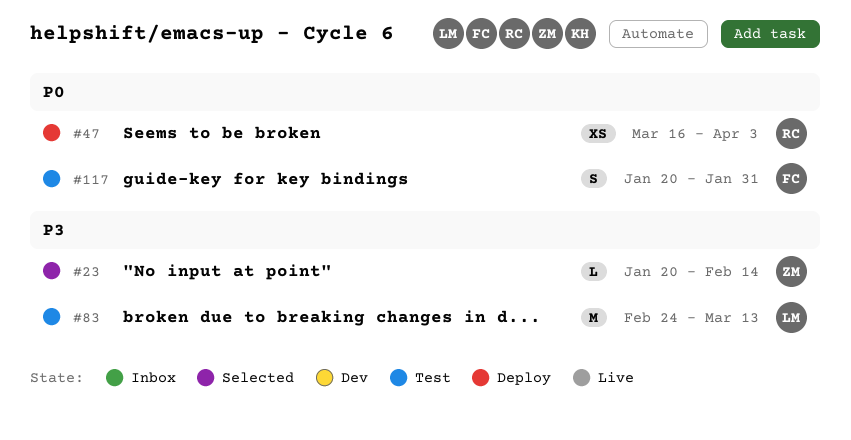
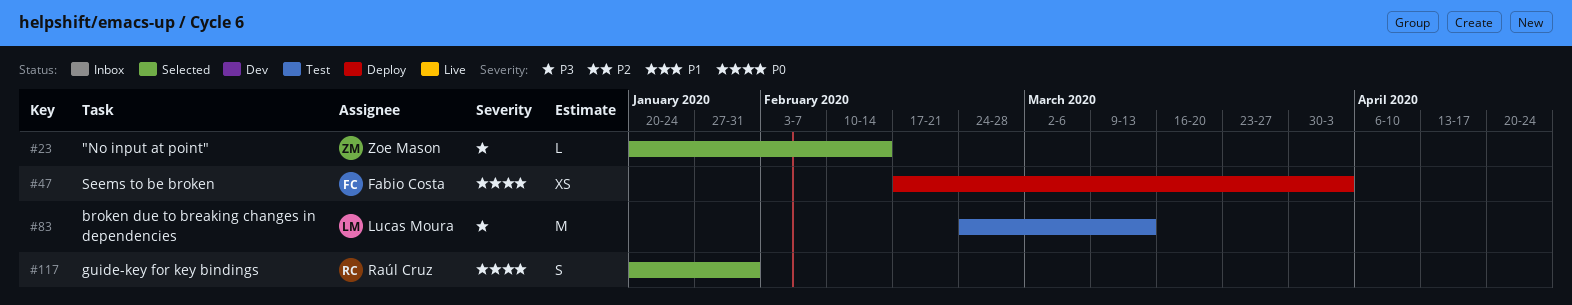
#47, owner: Raúl Cruz -> Fabio Costa
#47, start: Mar 16 -> Feb 17
#117, status: Test -> Selected
#117, owner: Fabio Costa -> Raúl Cruz

